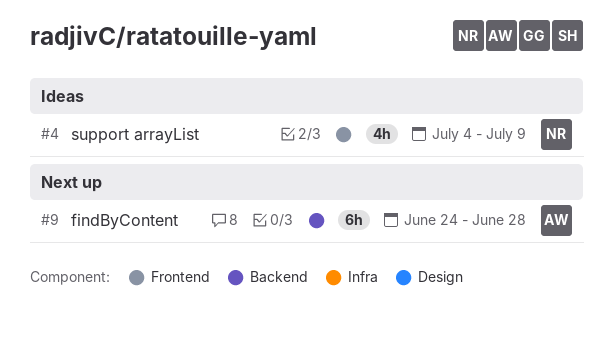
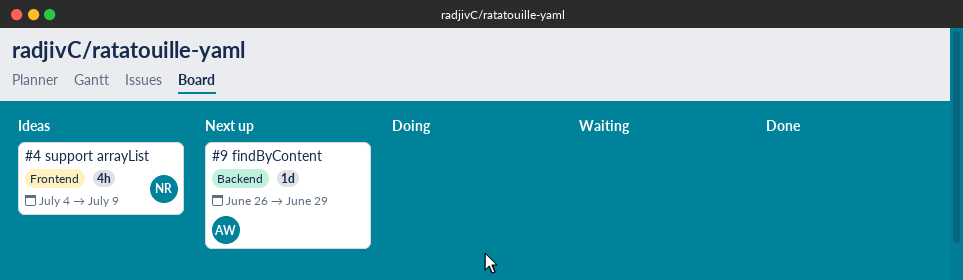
#9, estimate: 6h -> 1d
#9, start: Jun 24 -> Jun 26
#9, due: Jun 28 -> Jun 29

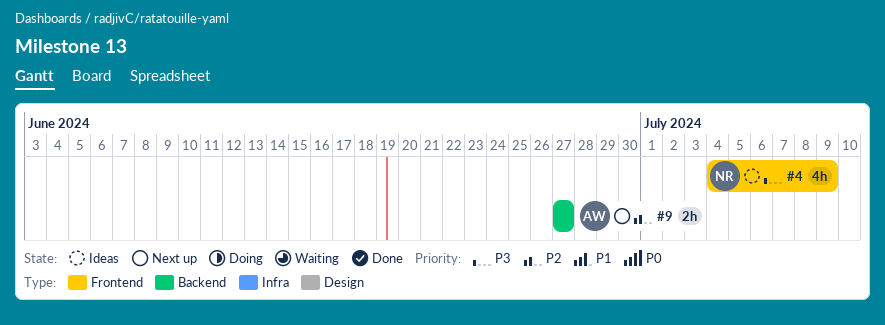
#9, estimate: 1d -> 2h
#9, start: Jun 26 -> Jun 27
#9, due: Jun 29 -> Jun 27

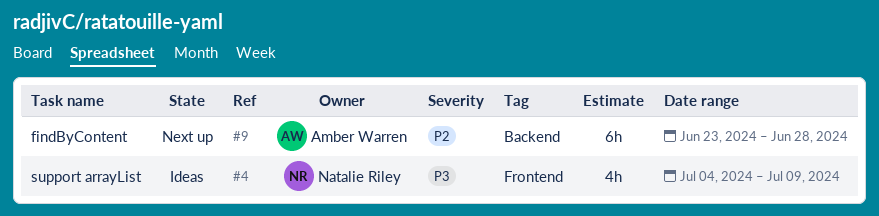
#9, estimate: 2h -> 6h
#9, start: Jun 27 -> Jun 23
#9, due: Jun 27 -> Jun 28

